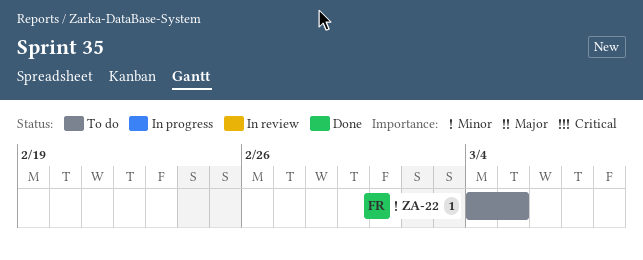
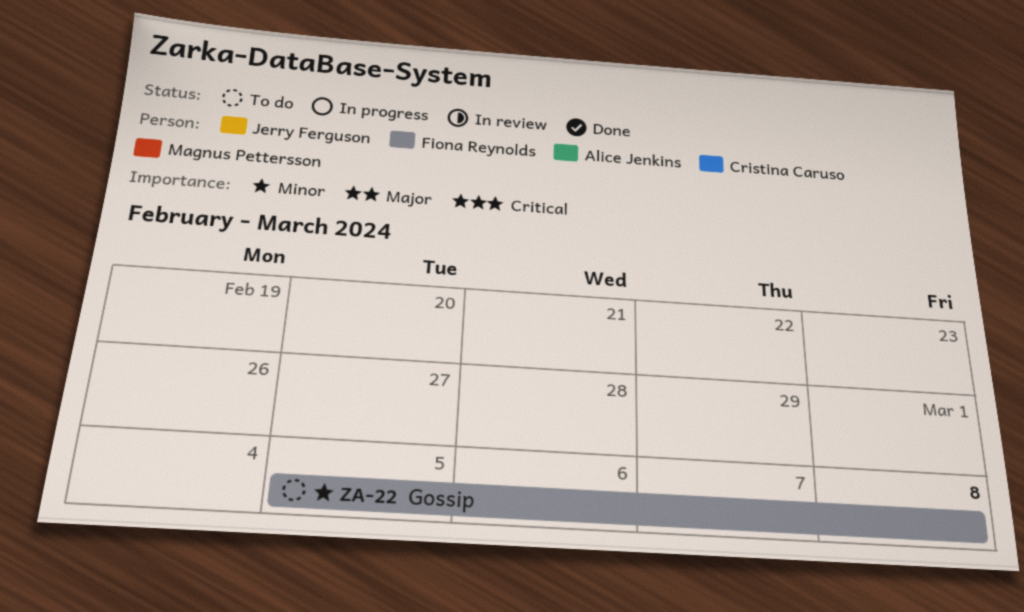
ZA-22, start: Mar 4 -> Mar 5
ZA-22, due: Mar 5 -> Mar 8

